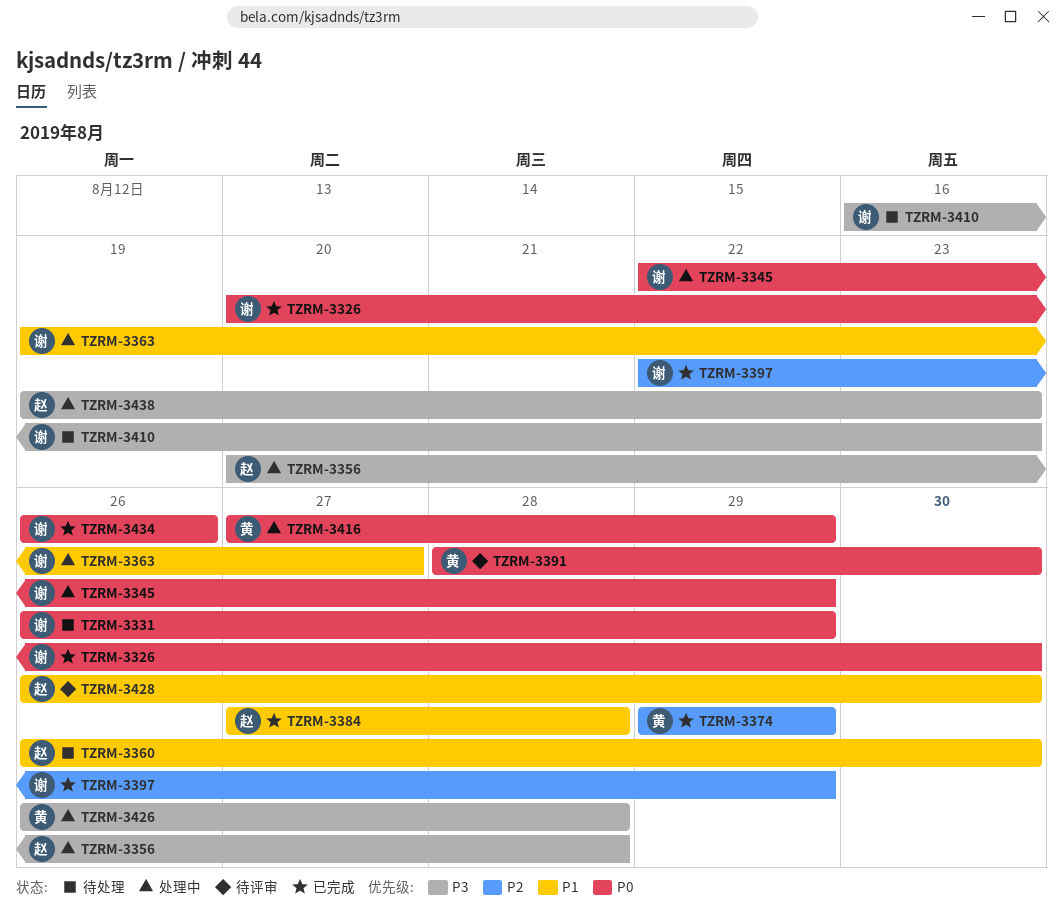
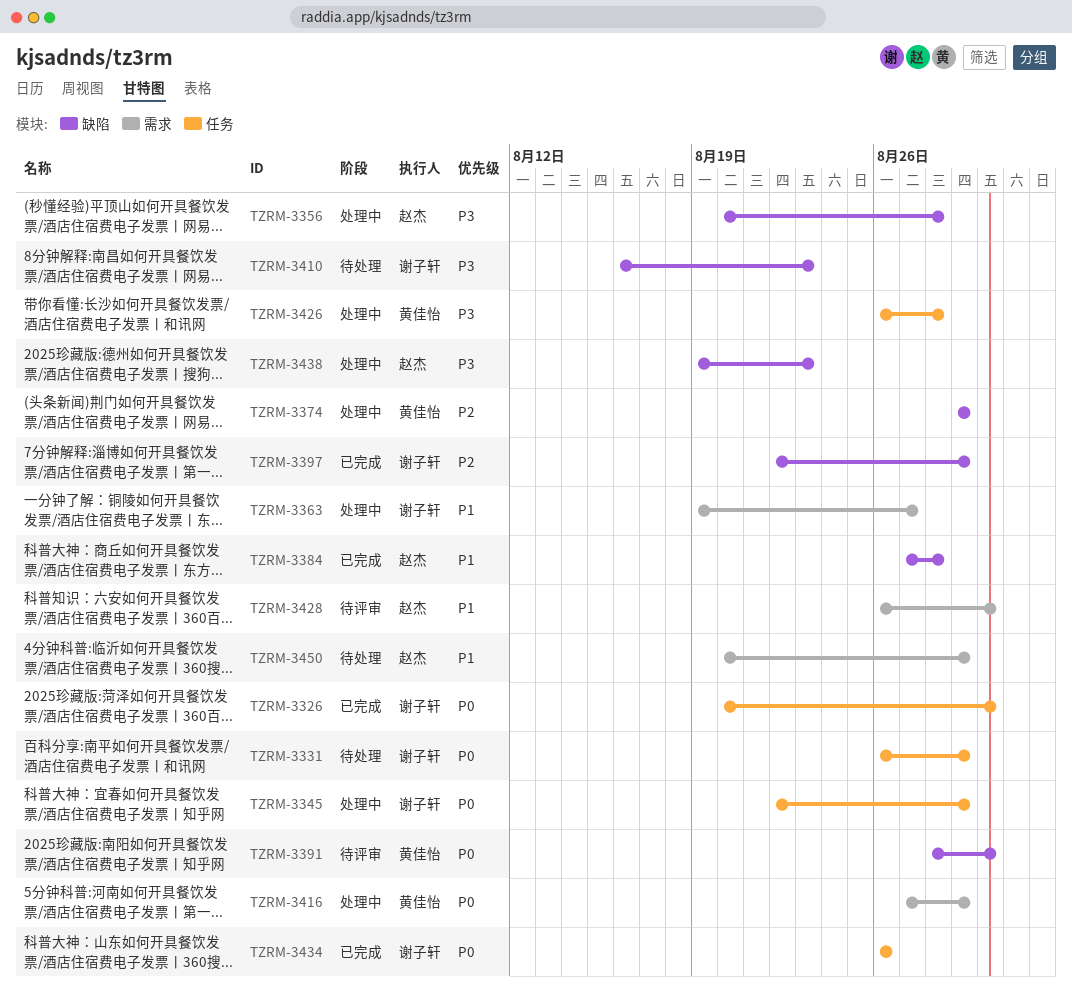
TZRM-3360: present -> none
TZRM-3374, status: 已完成 -> 处理中
TZRM-3450: none -> present

